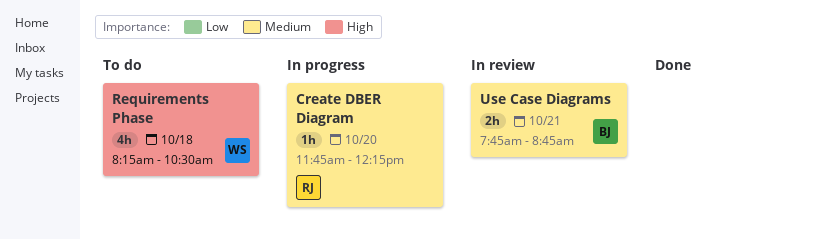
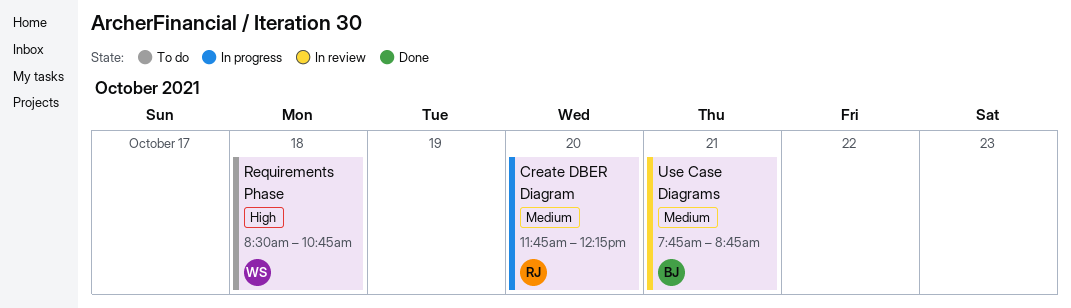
Requirements Phase, begins: 08:15 -> 08:30
Requirements Phase, ends: 10:30 -> 10:45

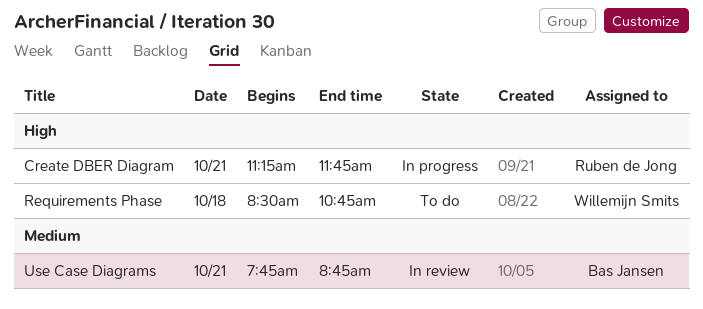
Create DBER Diagram, priority: Medium -> High
Create DBER Diagram, day: Oct 20 -> Oct 21
Create DBER Diagram, begins: 11:45 -> 11:15
Create DBER Diagram, ends: 12:15 -> 11:45

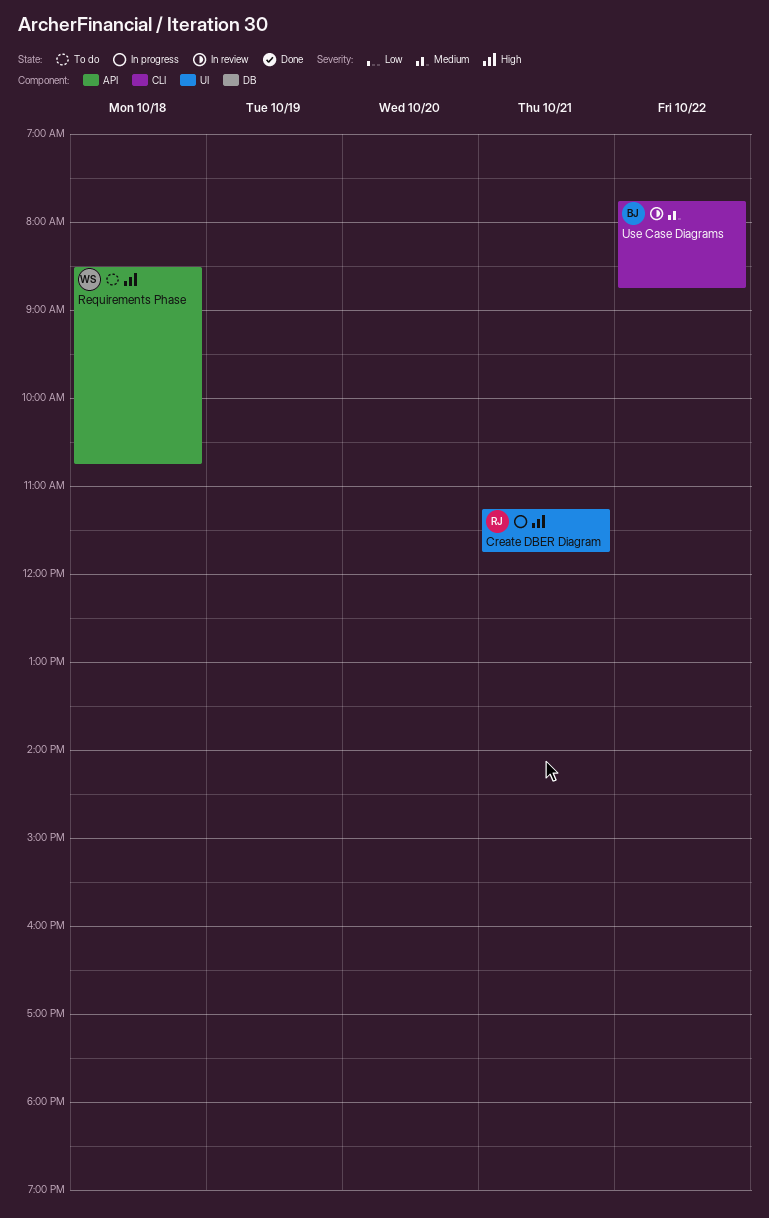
Use Case Diagrams, day: Oct 21 -> Oct 22

